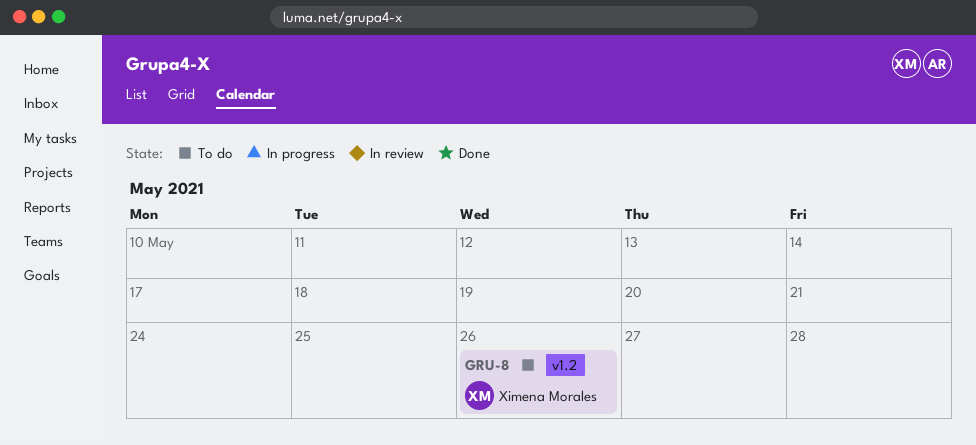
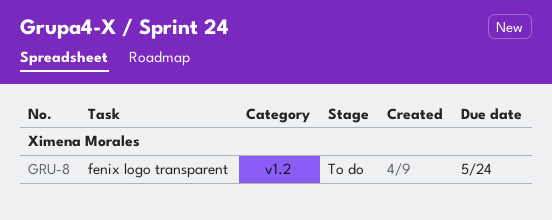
GRU-8, due: May 26 -> May 24

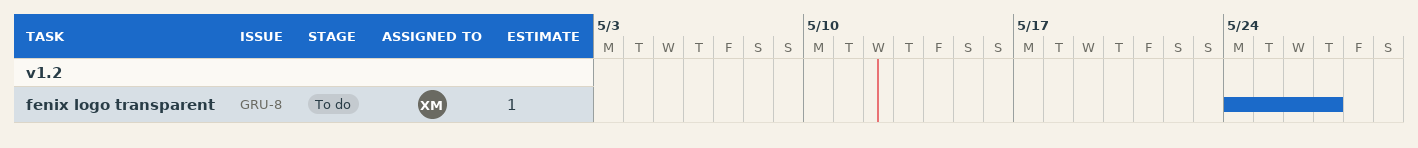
GRU-8, due: May 24 -> May 27

